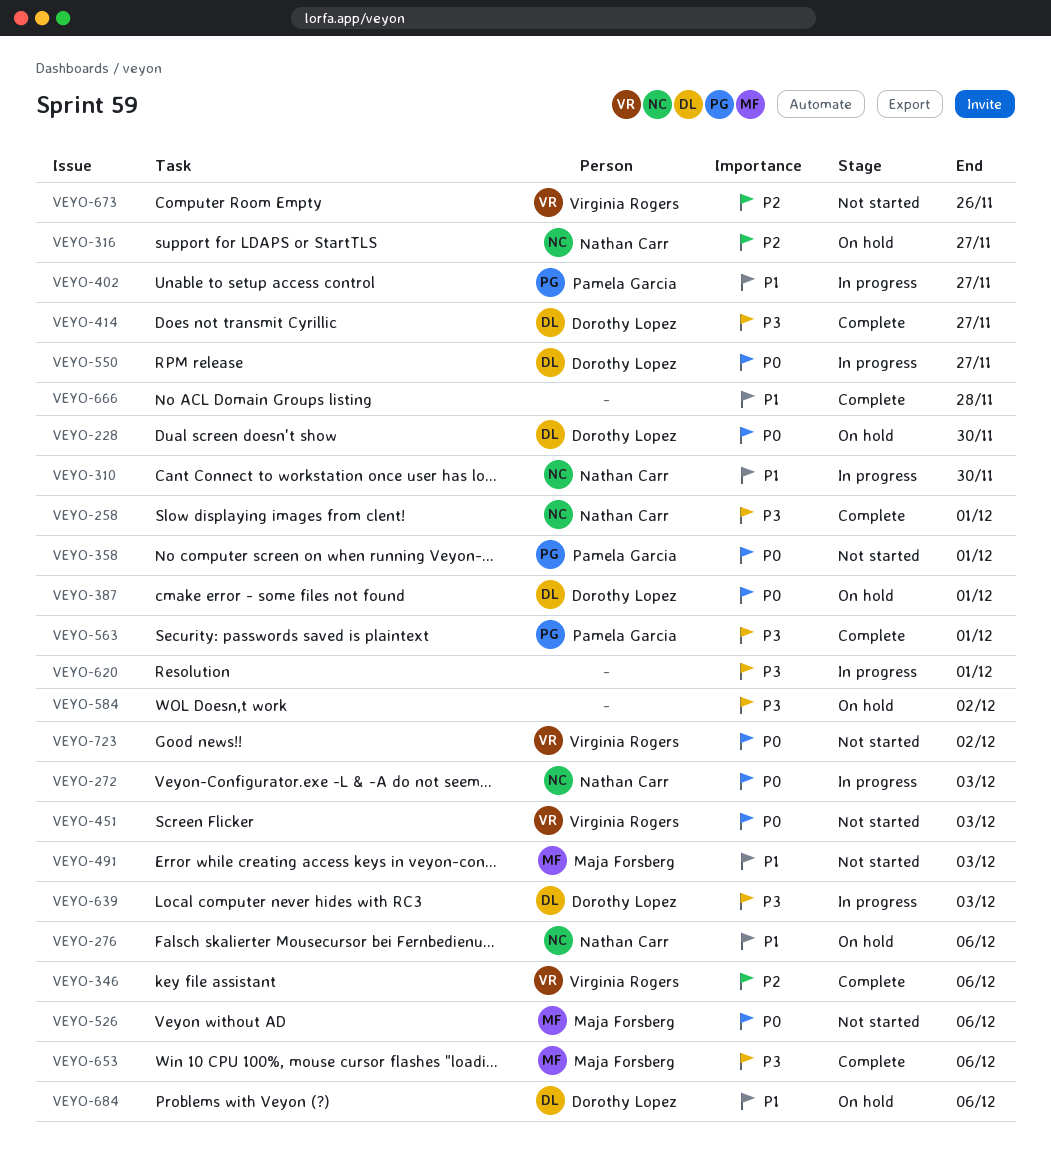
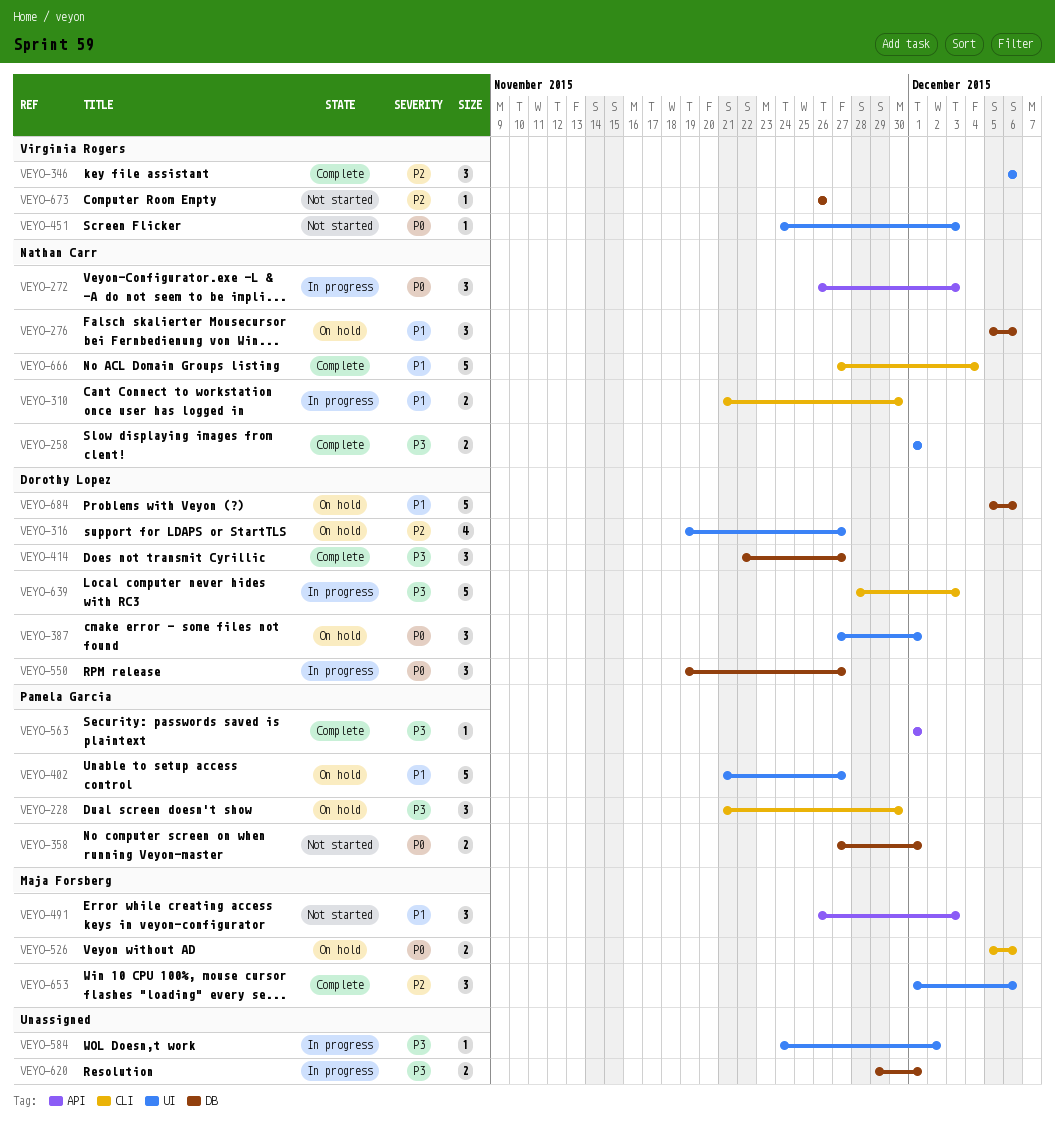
VEYO-228, owner: Dorothy Lopez -> Pamela Garcia
VEYO-228, priority: P0 -> P3
VEYO-316, owner: Nathan Carr -> Dorothy Lopez
VEYO-402, status: In progress -> On hold
VEYO-526, status: Not started -> On hold
VEYO-584, status: On hold -> In progress
VEYO-653, priority: P3 -> P2
VEYO-666, owner: none -> Nathan Carr
VEYO-666, due: Nov 28 -> Dec 4
VEYO-723: present -> none

